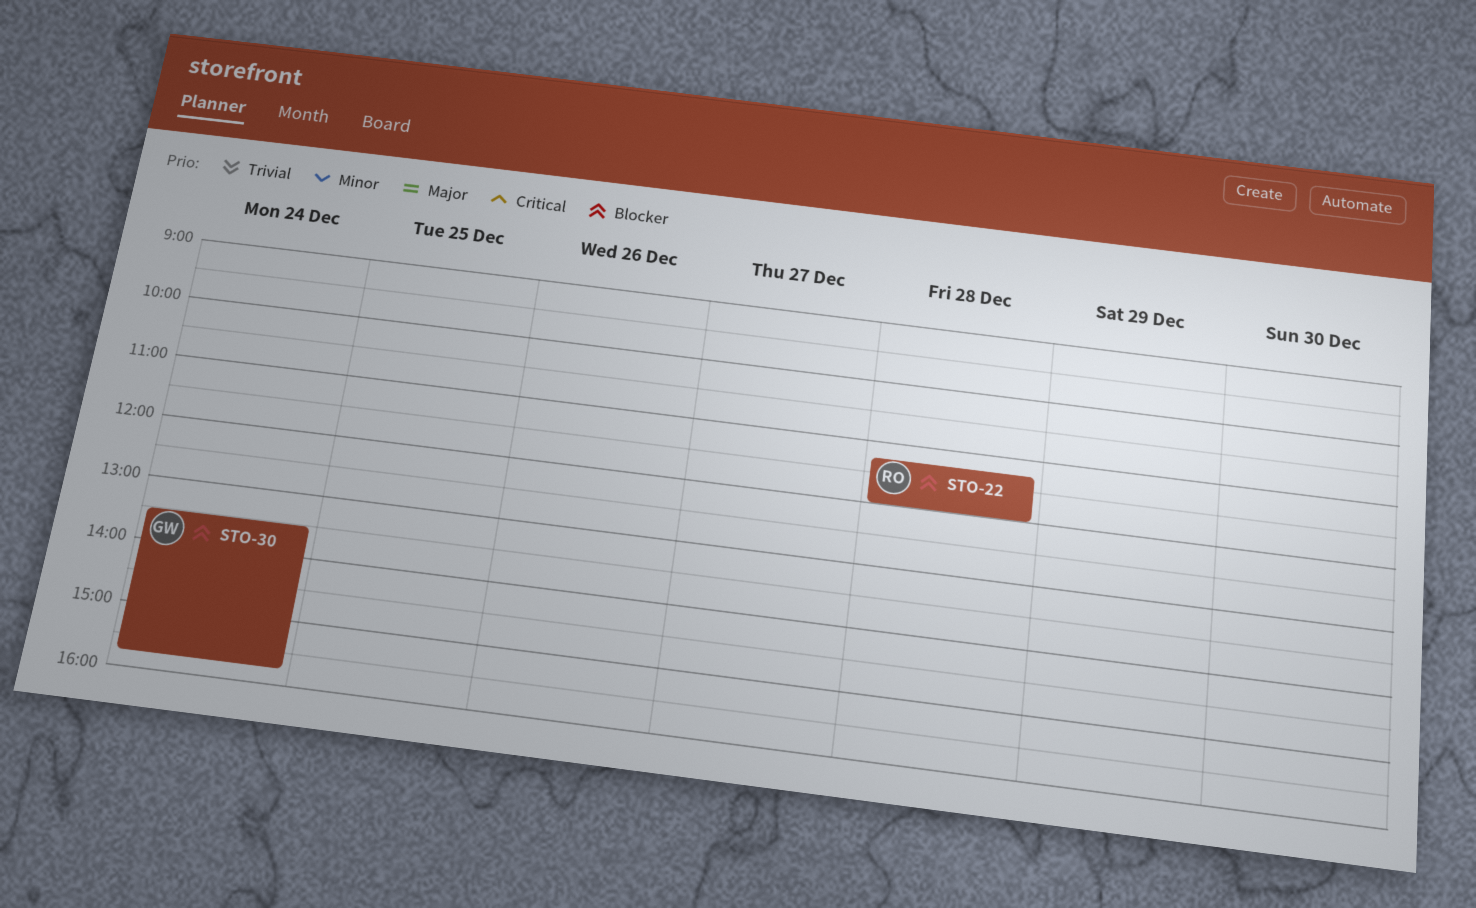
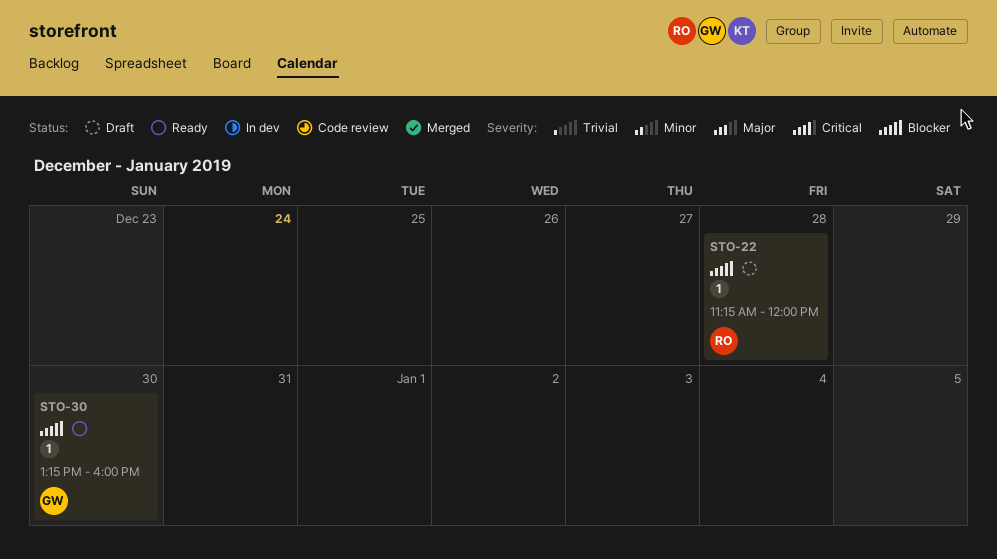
STO-30, day: Dec 24 -> Dec 30
STO-30, begins: 13:30 -> 13:15
STO-30, ends: 15:45 -> 16:00

